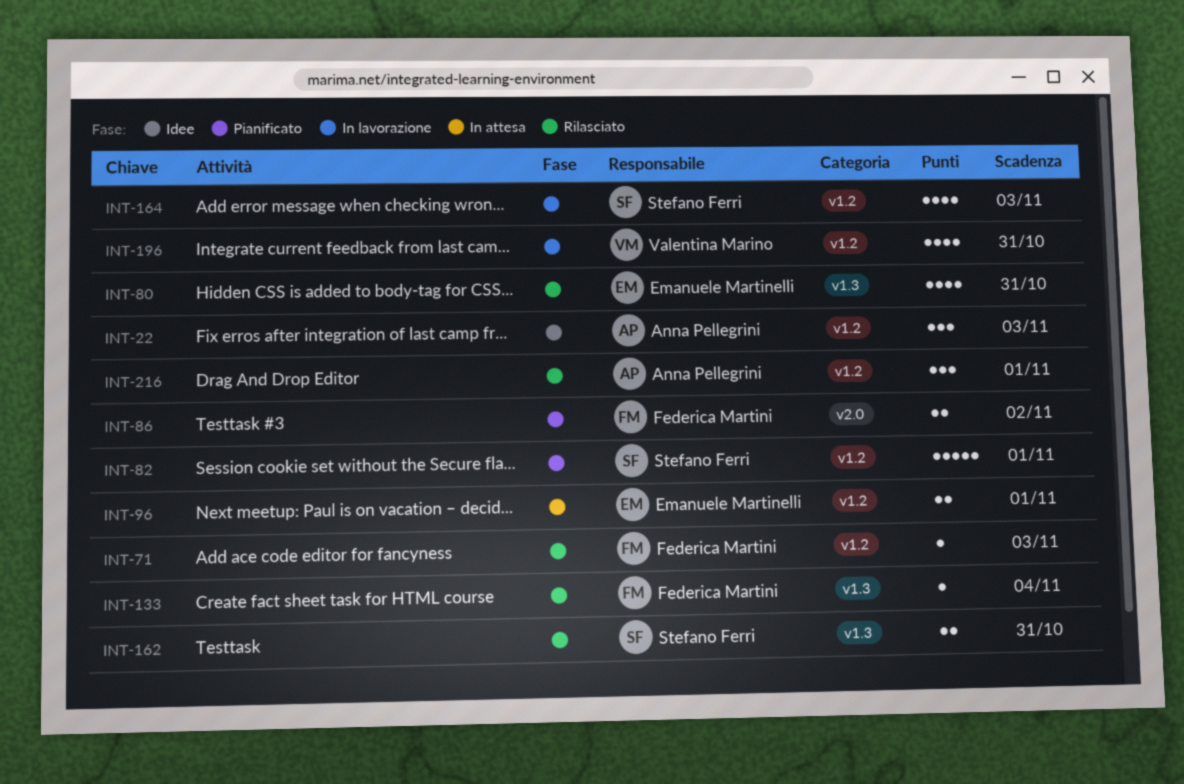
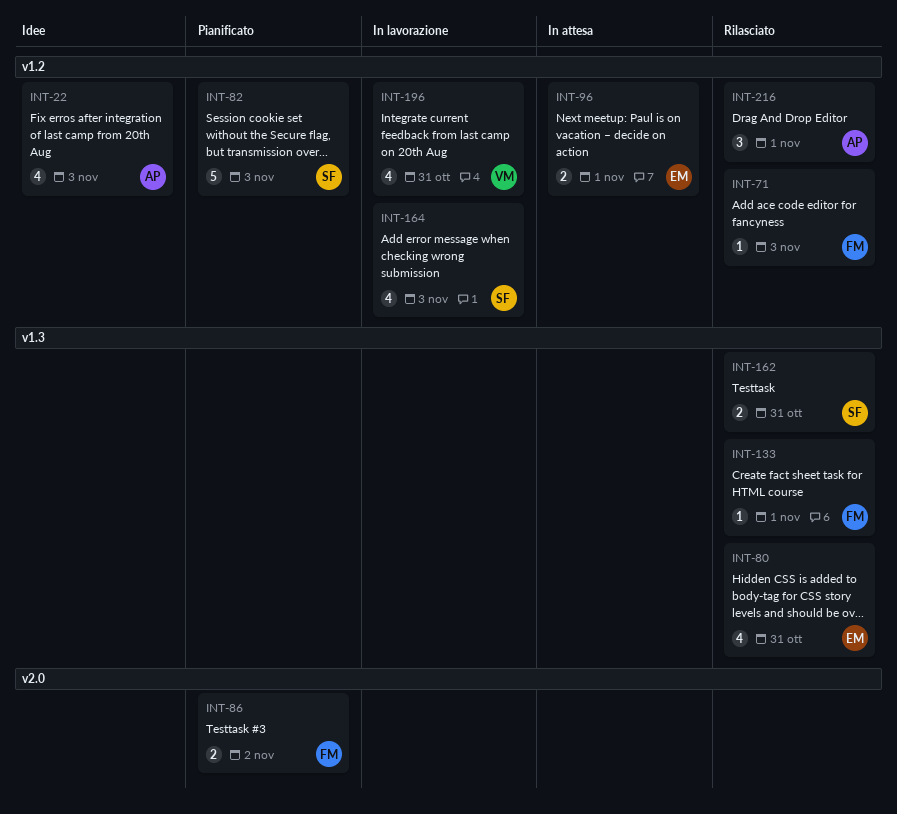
INT-22, estimate: 3 -> 4
INT-82, due: Nov 1 -> Nov 3
INT-133, due: Nov 4 -> Nov 1

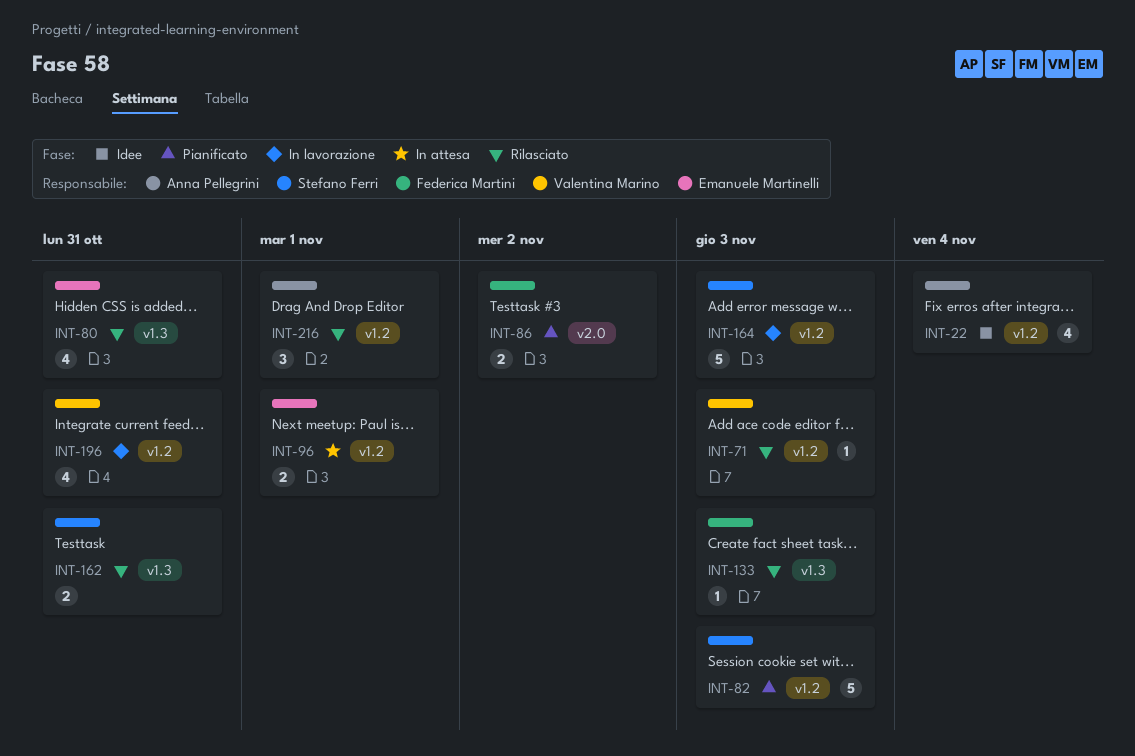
INT-22, due: Nov 3 -> Nov 4
INT-71, owner: Federica Martini -> Valentina Marino
INT-133, due: Nov 1 -> Nov 3
INT-164, estimate: 4 -> 5

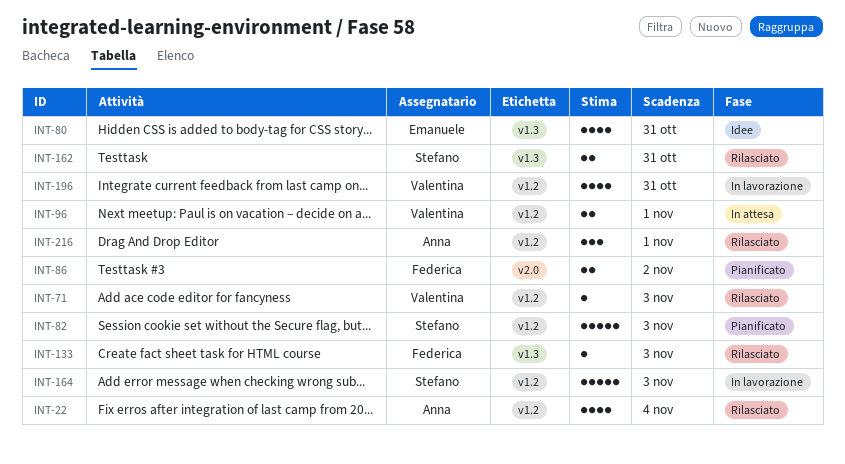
INT-22, status: Idee -> Rilasciato
INT-80, status: Rilasciato -> Idee
INT-96, owner: Emanuele Martinelli -> Valentina Marino

